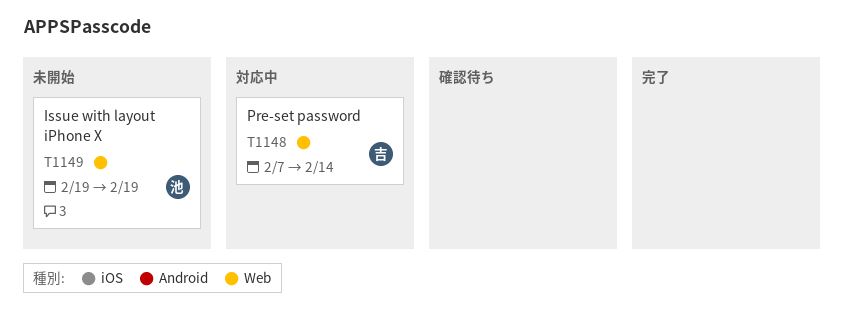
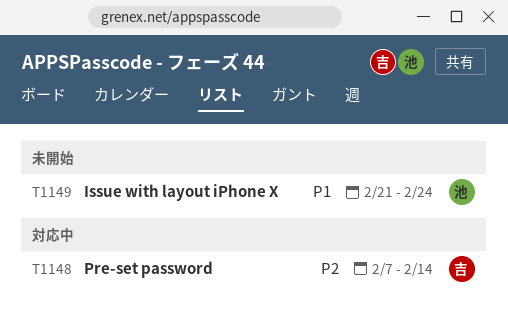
T1149, start: Feb 19 -> Feb 21
T1149, due: Feb 19 -> Feb 24

